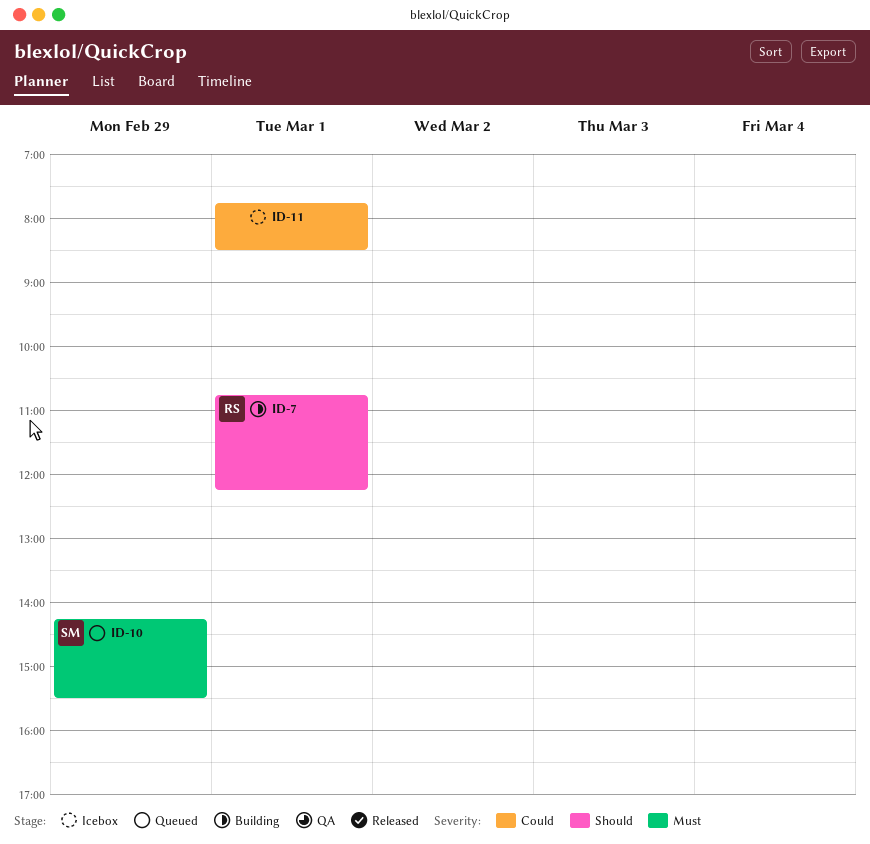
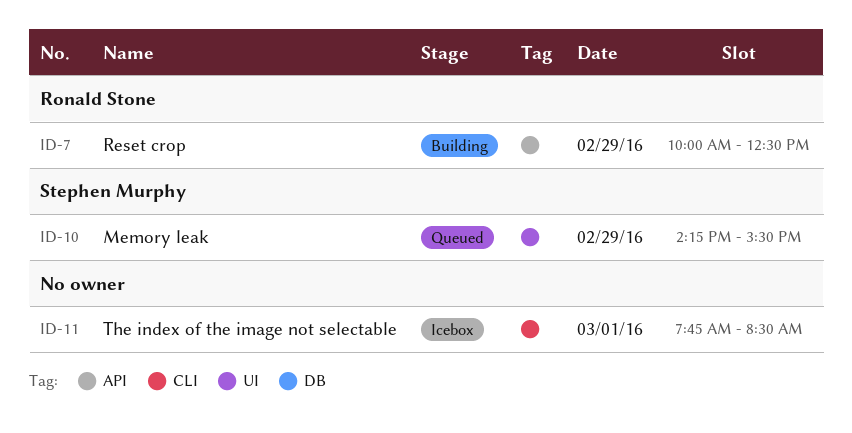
ID-7, day: Mar 1 -> Feb 29
ID-7, begins: 10:45 -> 10:00
ID-7, ends: 12:15 -> 12:30

